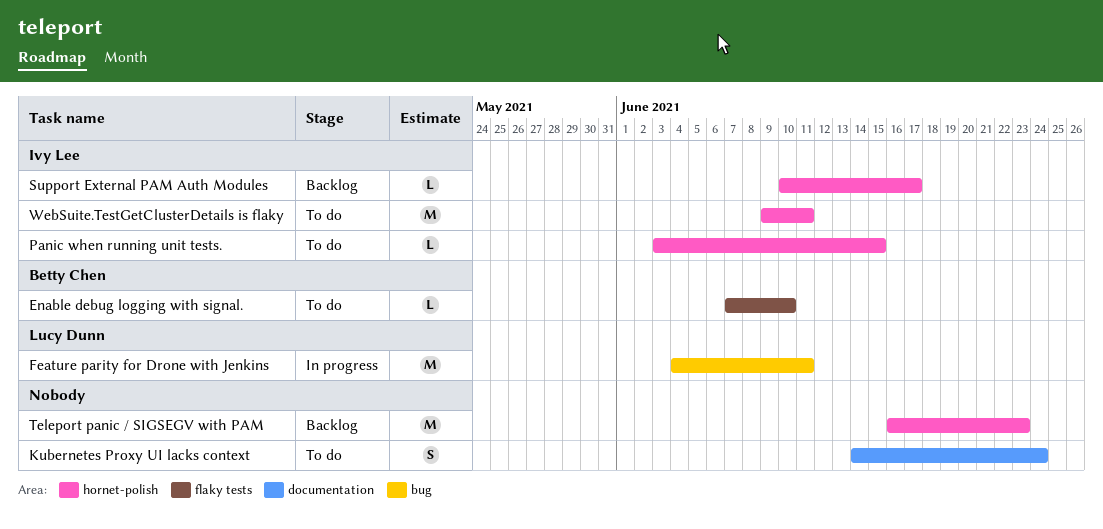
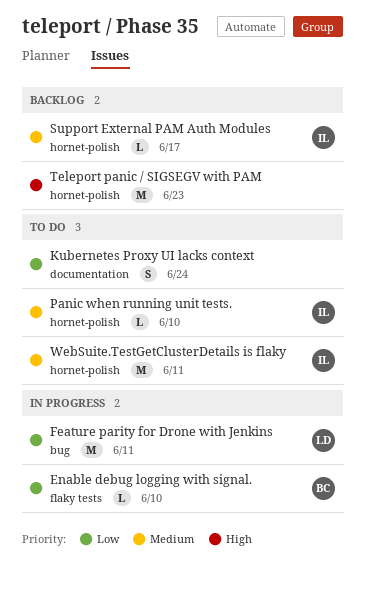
Enable debug logging with signal., status: To do -> In progress
Panic when running unit tests., due: Jun 15 -> Jun 10

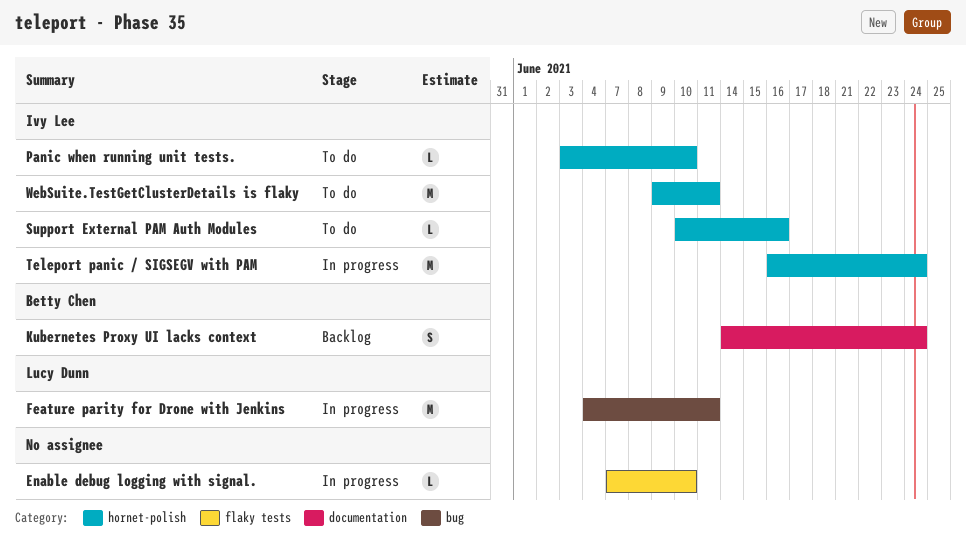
Enable debug logging with signal., owner: Betty Chen -> none
Kubernetes Proxy UI lacks context, status: To do -> Backlog
Kubernetes Proxy UI lacks context, owner: none -> Betty Chen
Support External PAM Auth Modules, status: Backlog -> To do
Support External PAM Auth Modules, due: Jun 17 -> Jun 16
Teleport panic / SIGSEGV with PAM, status: Backlog -> In progress
Teleport panic / SIGSEGV with PAM, owner: none -> Ivy Lee
Teleport panic / SIGSEGV with PAM, due: Jun 23 -> Jun 24

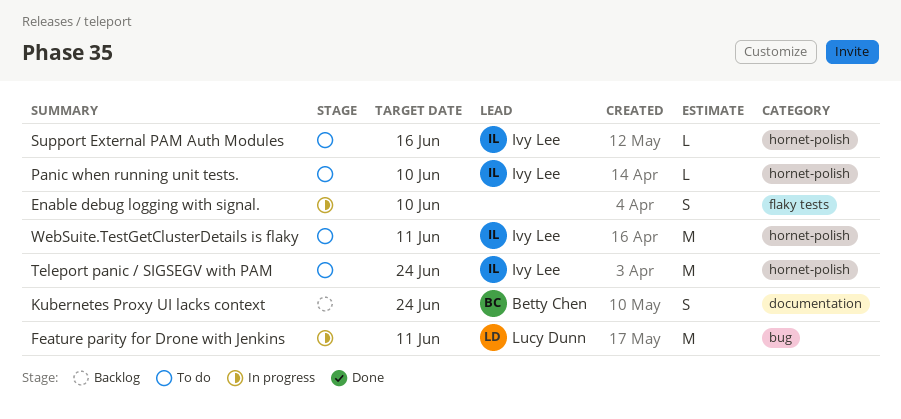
Enable debug logging with signal., estimate: L -> S
Teleport panic / SIGSEGV with PAM, status: In progress -> To do

